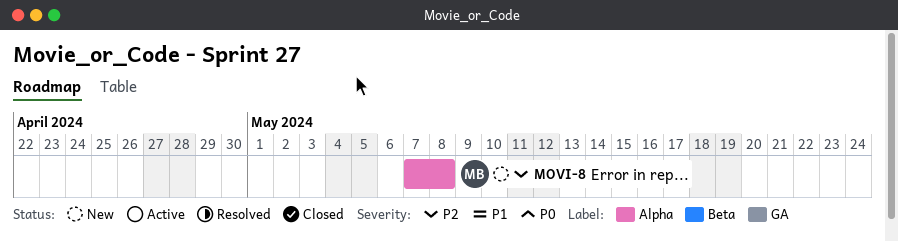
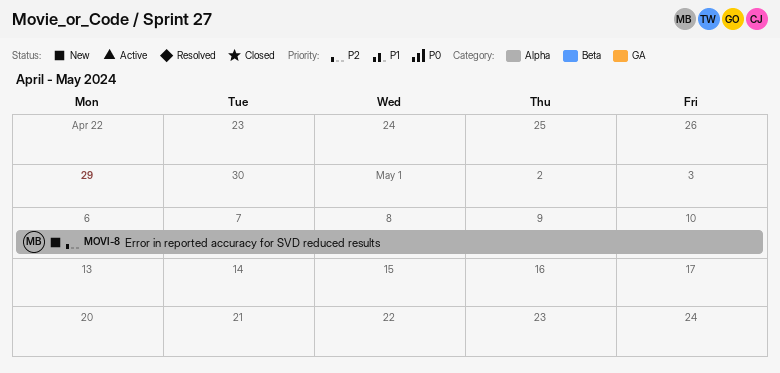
MOVI-8, start: May 7 -> May 6
MOVI-8, due: May 8 -> May 10

